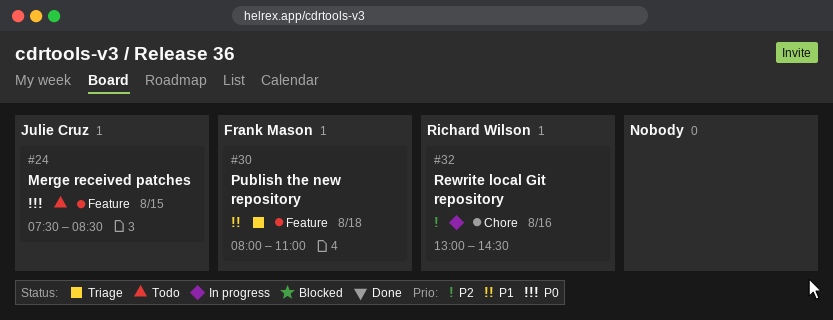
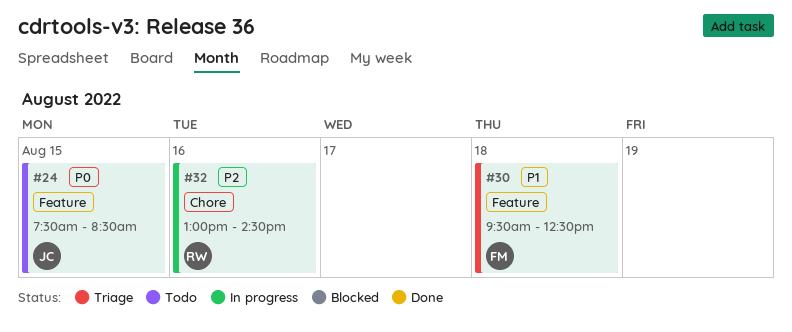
#30, begins: 08:00 -> 09:30
#30, ends: 11:00 -> 12:30

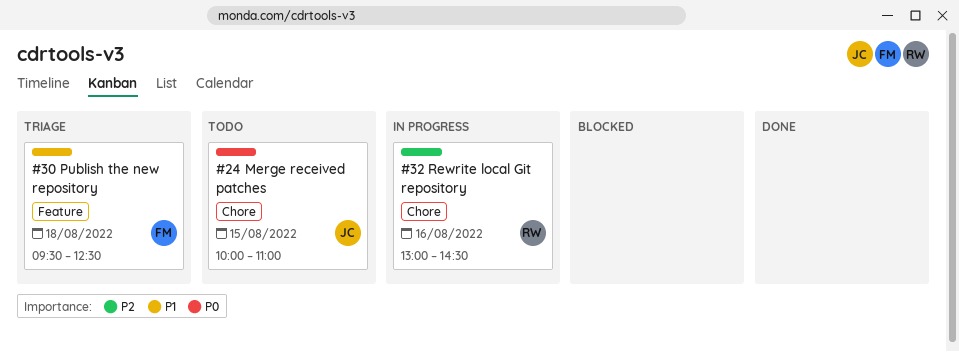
#24, label: Feature -> Chore
#24, begins: 07:30 -> 10:00
#24, ends: 08:30 -> 11:00

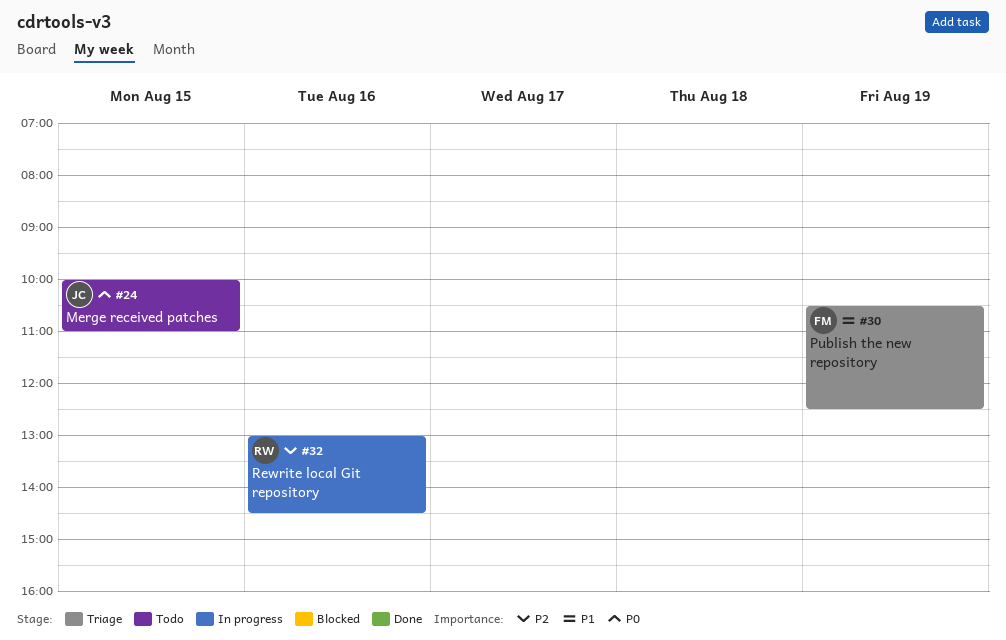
#30, day: Aug 18 -> Aug 19
#30, begins: 09:30 -> 10:30

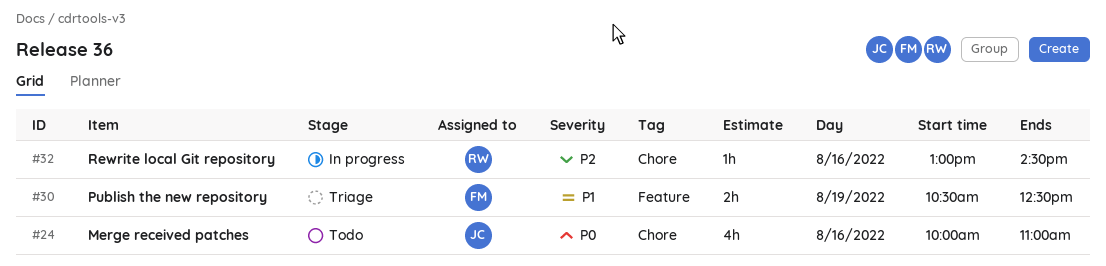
#24, day: Aug 15 -> Aug 16

